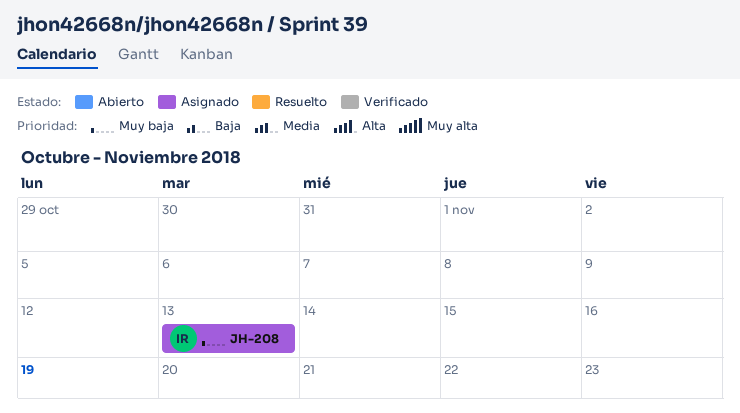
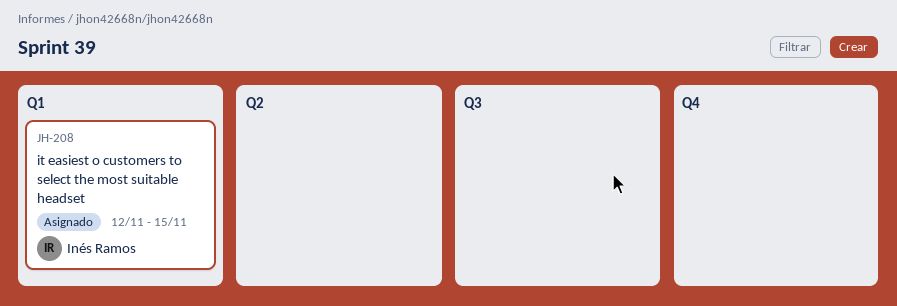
JH-208, start: Nov 13 -> Nov 12
JH-208, due: Nov 13 -> Nov 15

